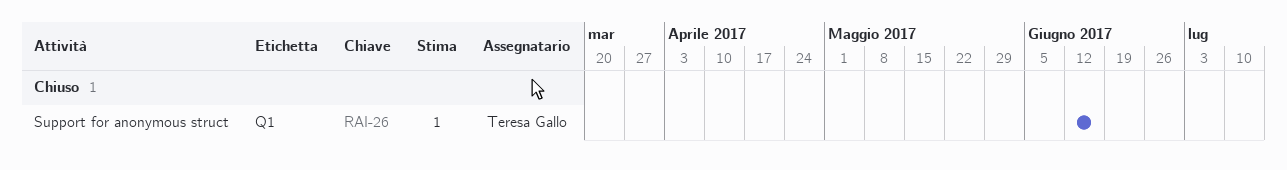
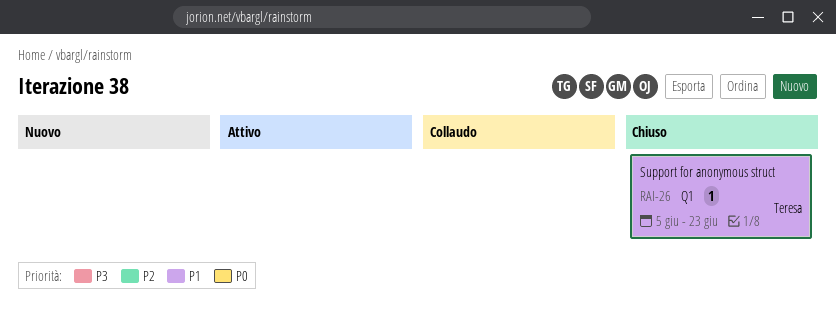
RAI-26, start: Jun 12 -> Jun 5
RAI-26, due: Jun 16 -> Jun 23

